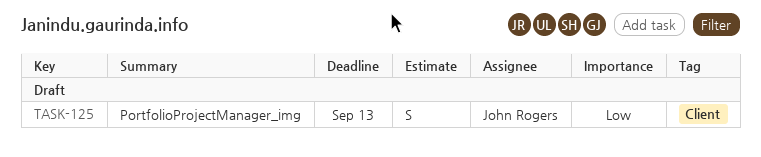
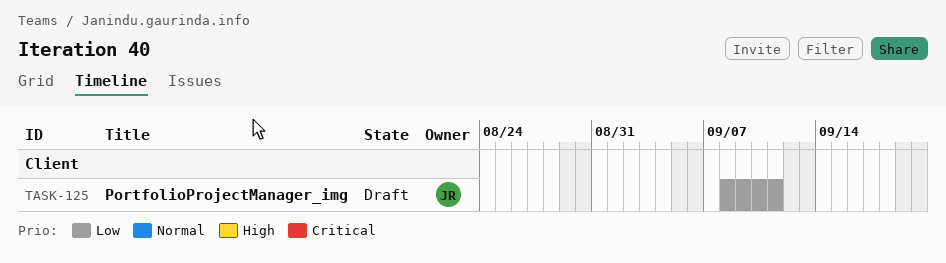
TASK-125, due: Sep 13 -> Sep 11

